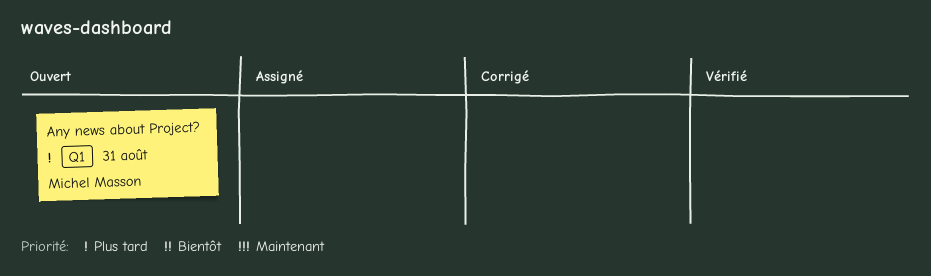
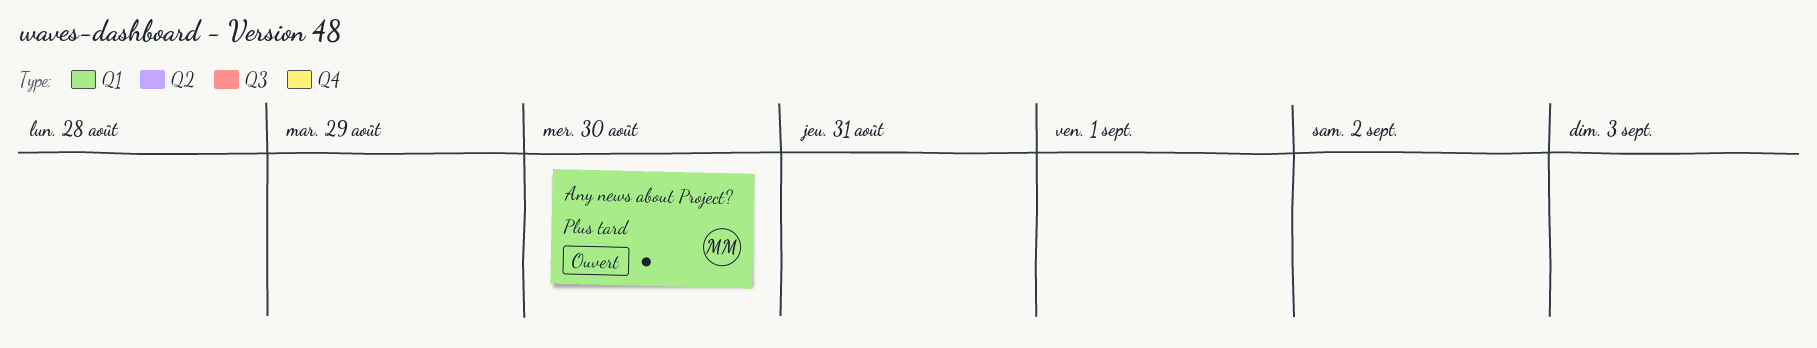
Any news about Project?, due: Aug 31 -> Aug 30

